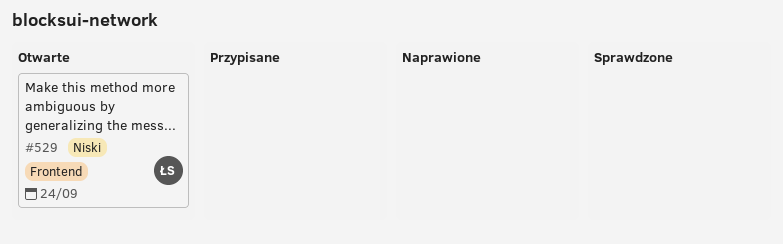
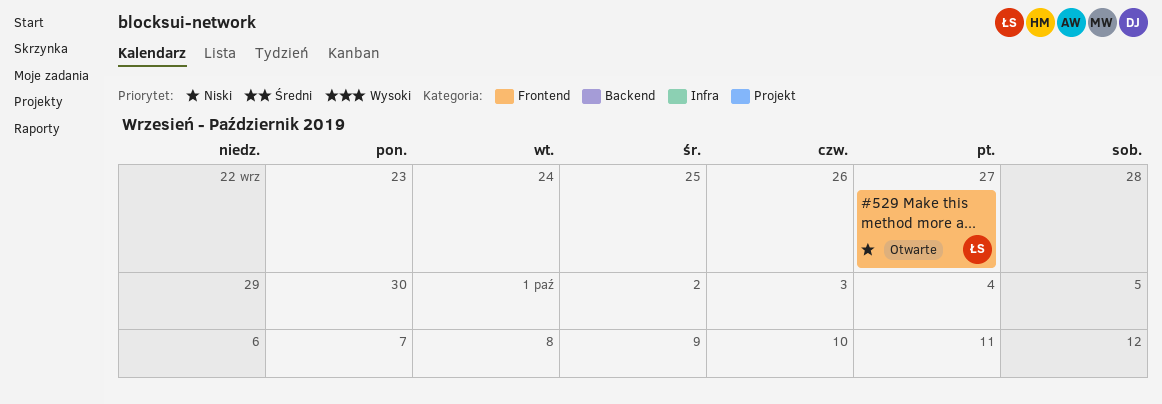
#529, due: Sep 24 -> Sep 27

